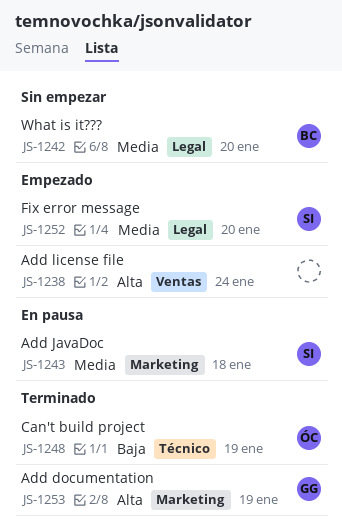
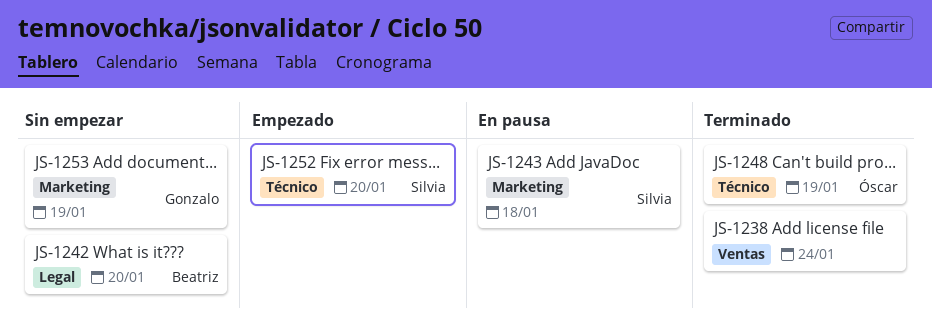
JS-1238, status: Empezado -> Terminado
JS-1252, label: Legal -> Técnico
JS-1253, status: Terminado -> Sin empezar

